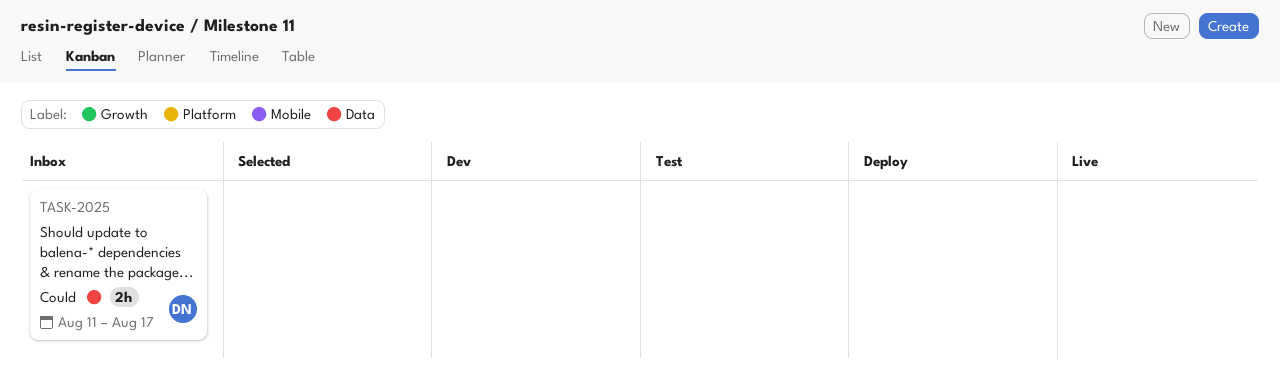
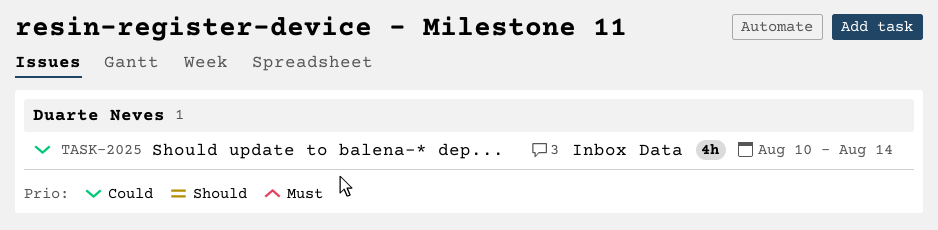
TASK-2025, estimate: 2h -> 4h
TASK-2025, start: Aug 11 -> Aug 10
TASK-2025, due: Aug 17 -> Aug 14

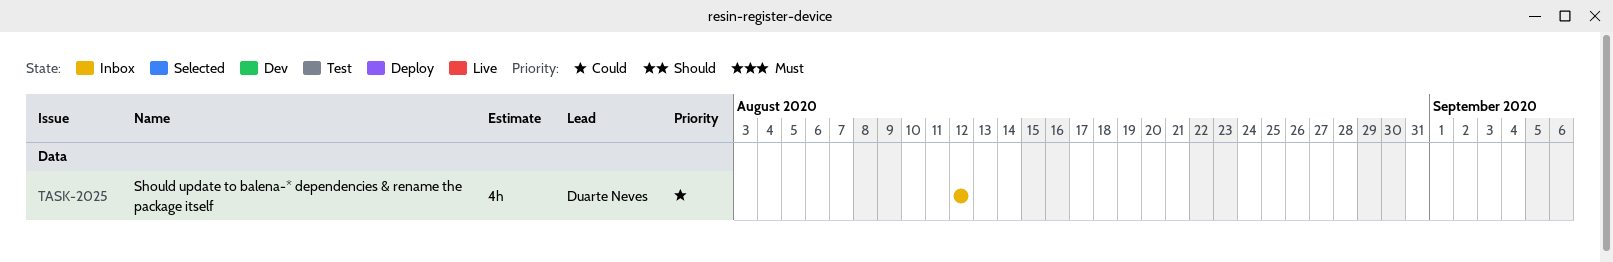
TASK-2025, start: Aug 10 -> Aug 12
TASK-2025, due: Aug 14 -> Aug 12

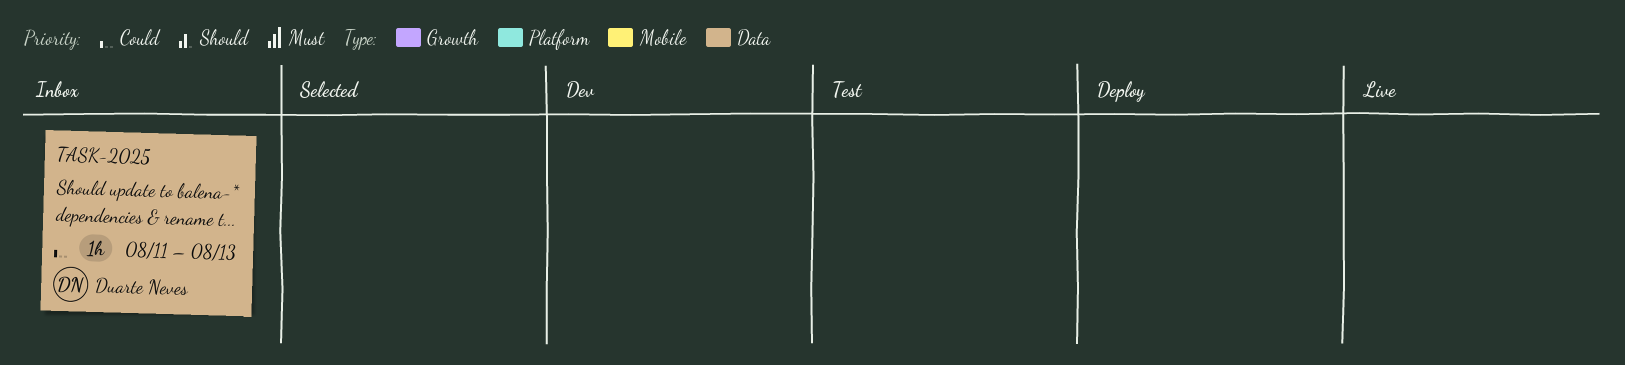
TASK-2025, estimate: 4h -> 1h
TASK-2025, start: Aug 12 -> Aug 11
TASK-2025, due: Aug 12 -> Aug 13

